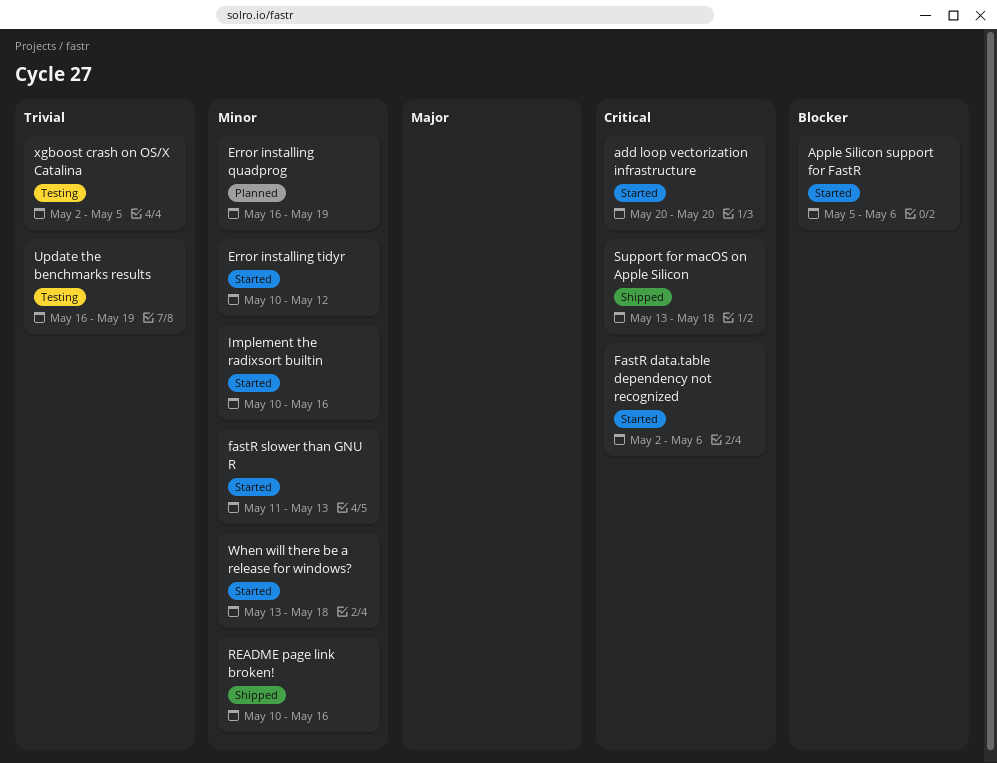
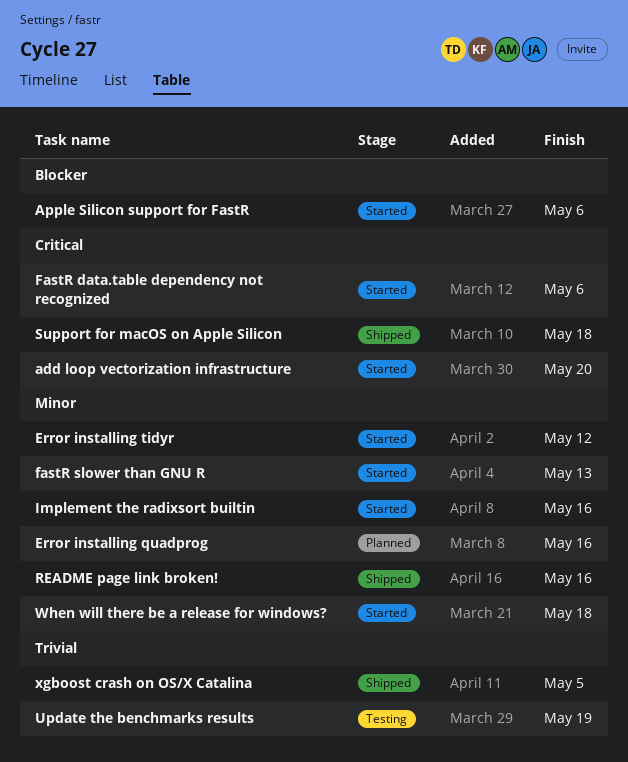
Error installing quadprog, due: May 19 -> May 16
xgboost crash on OS/X Catalina, status: Testing -> Shipped

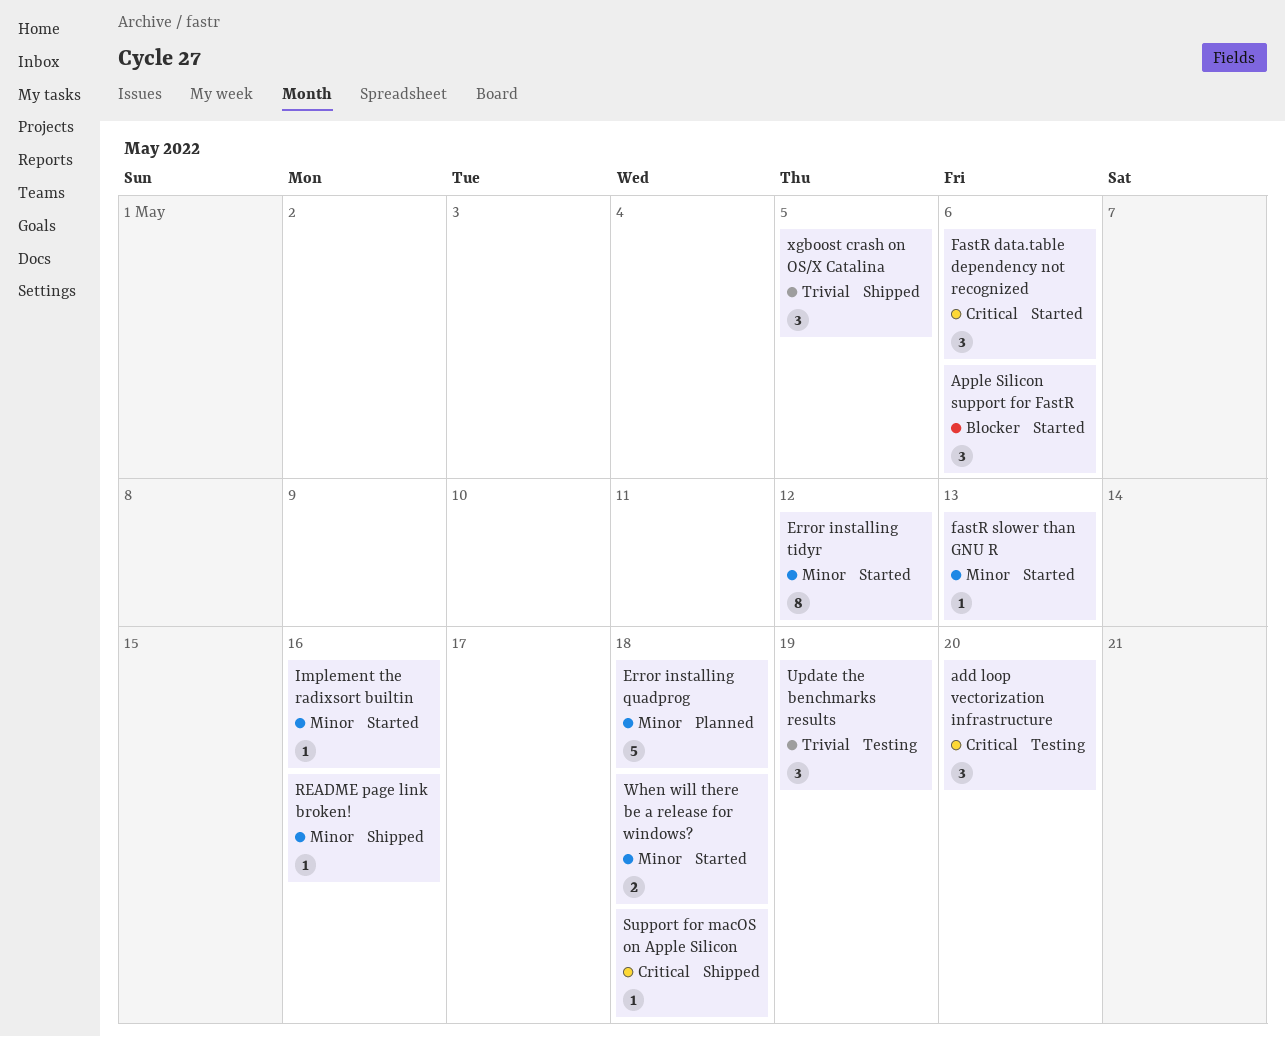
add loop vectorization infrastructure, status: Started -> Testing
Error installing quadprog, due: May 16 -> May 18

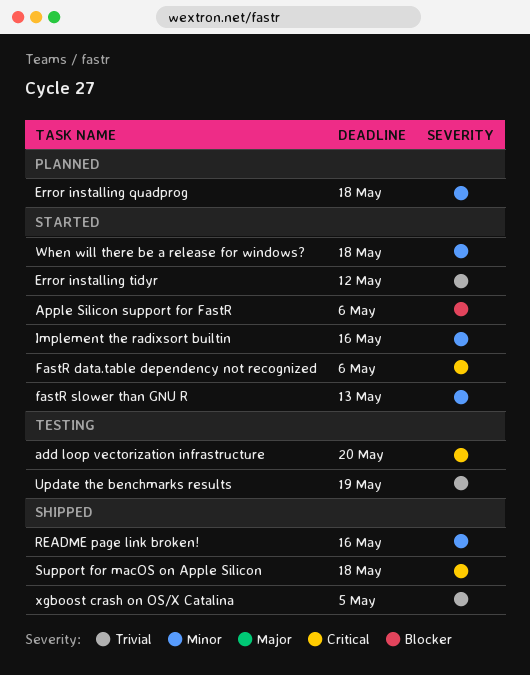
Error installing tidyr, priority: Minor -> Trivial

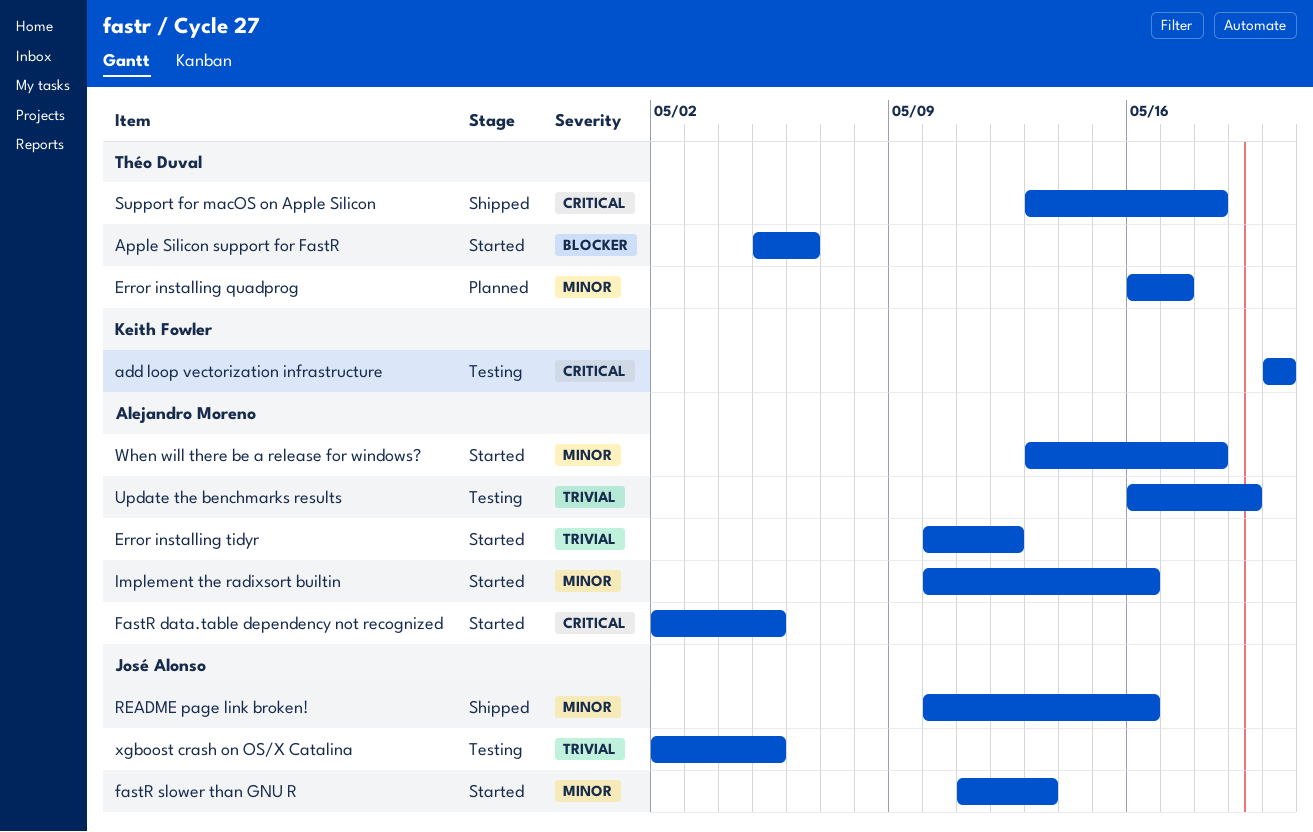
Error installing quadprog, due: May 18 -> May 17
FastR data.table dependency not recognized, due: May 6 -> May 5
xgboost crash on OS/X Catalina, status: Shipped -> Testing

